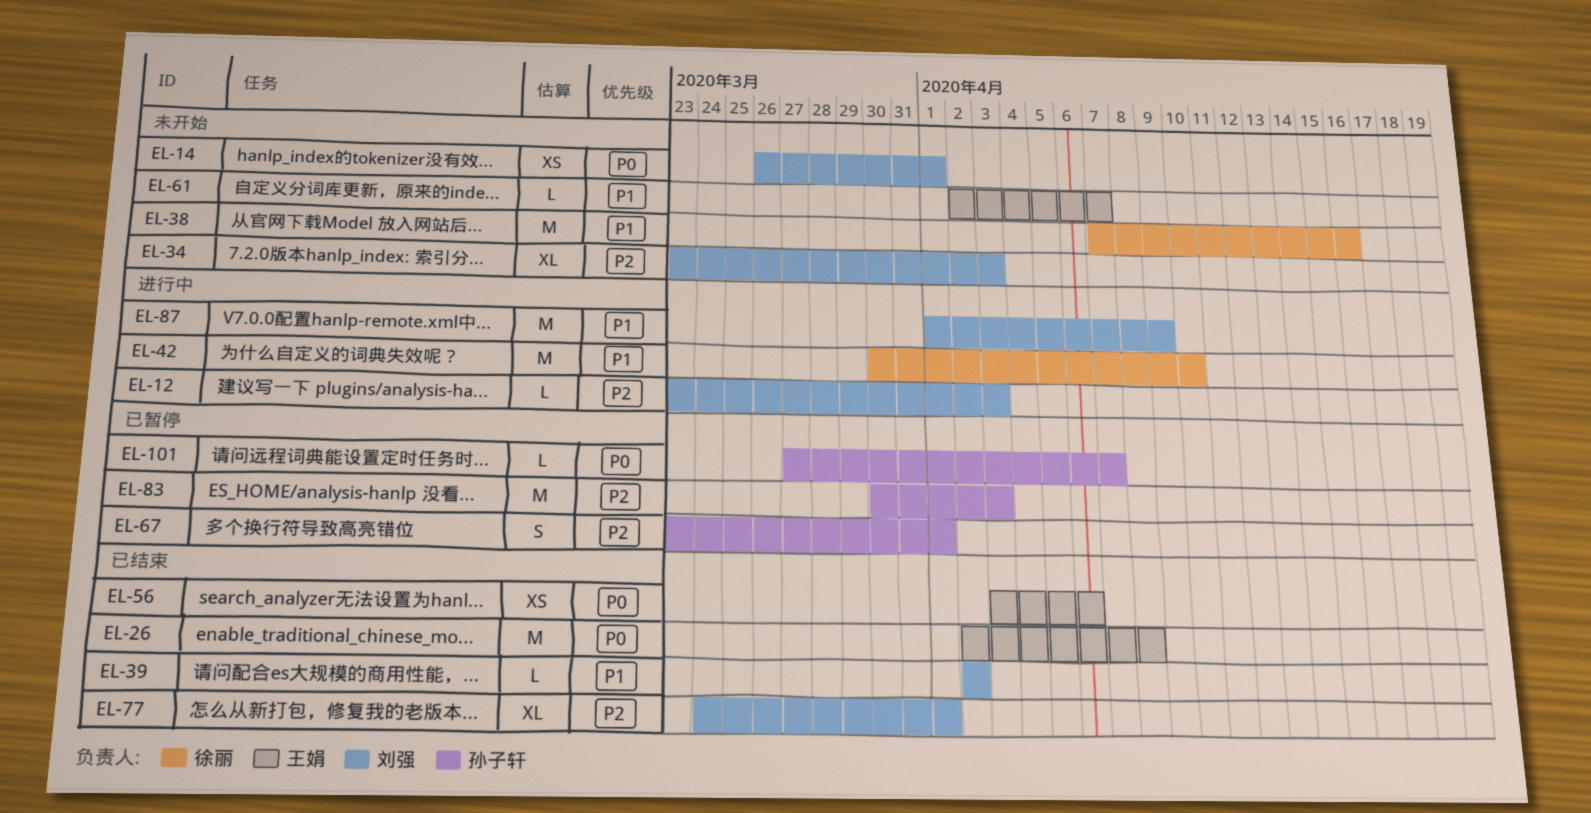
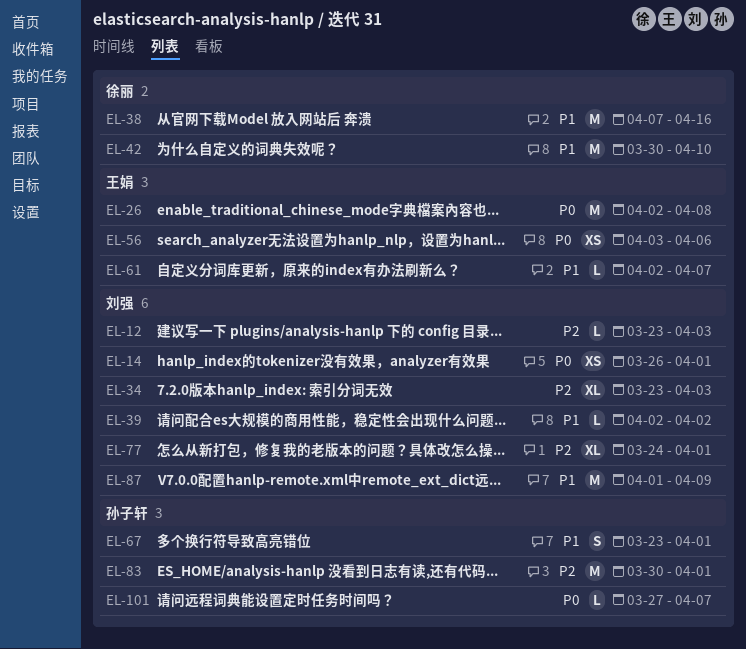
EL-67, priority: P2 -> P1
EL-83, due: Apr 3 -> Apr 1

